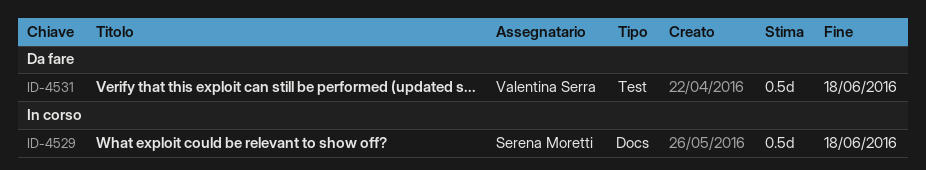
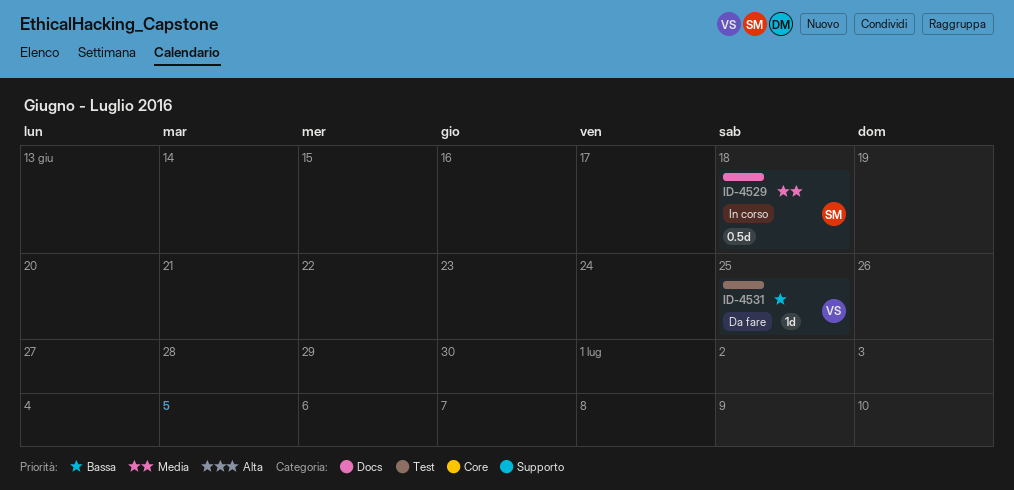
ID-4531, estimate: 0.5d -> 1d
ID-4531, due: Jun 18 -> Jun 25

